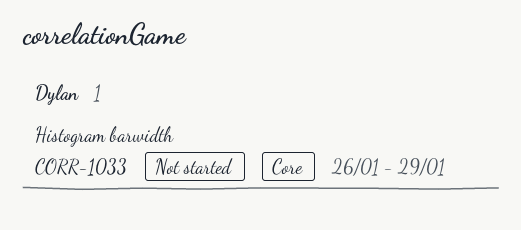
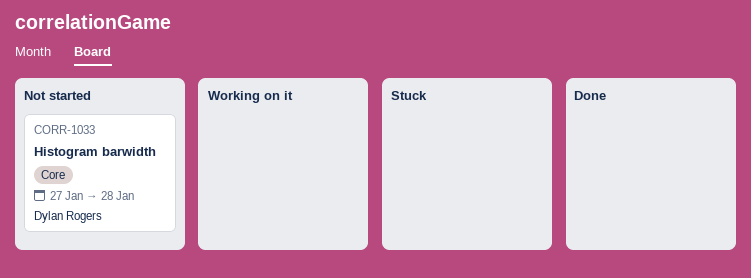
CORR-1033, start: Jan 26 -> Jan 27
CORR-1033, due: Jan 29 -> Jan 28

